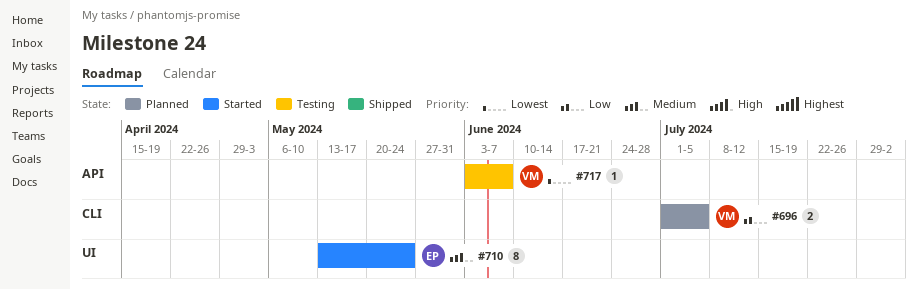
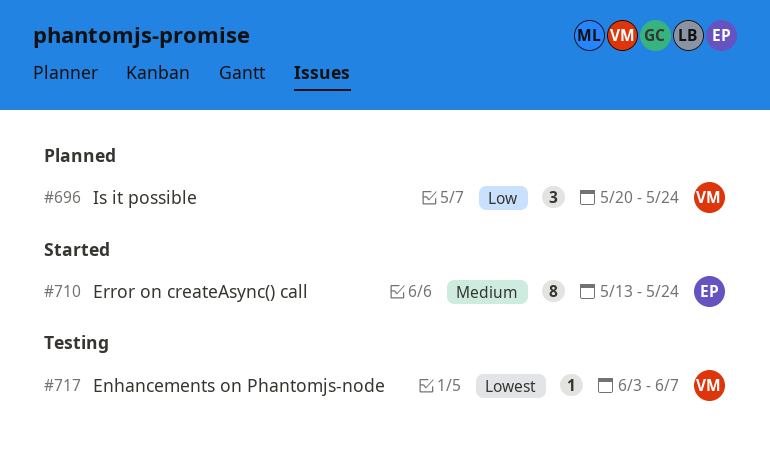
#696, estimate: 2 -> 3
#696, start: Jul 1 -> May 20
#696, due: Jul 5 -> May 24

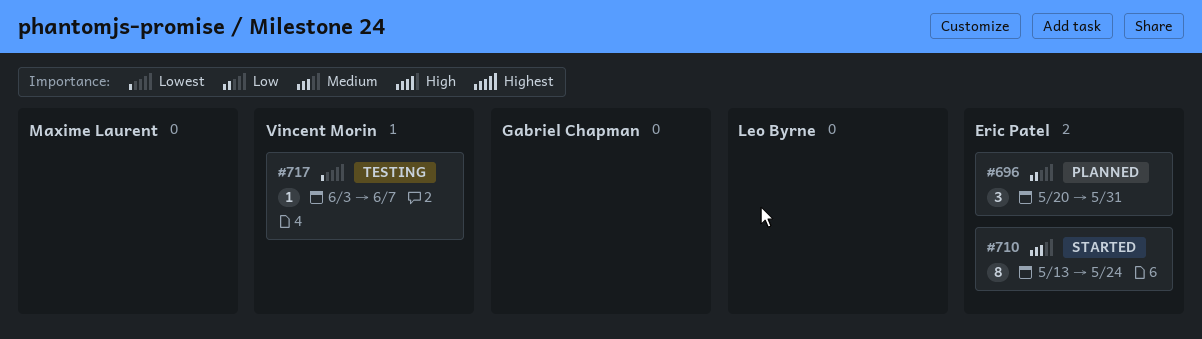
#696, owner: Vincent Morin -> Eric Patel
#696, due: May 24 -> May 31

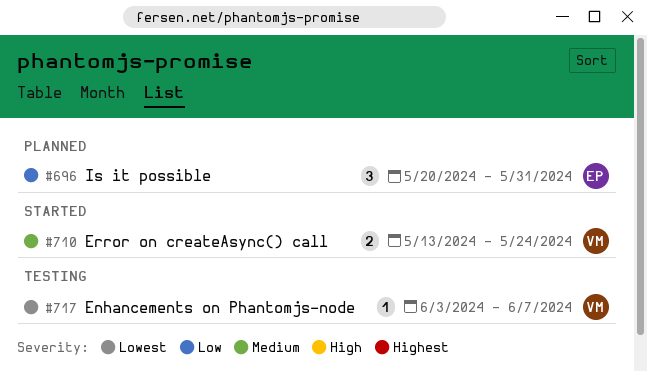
#710, owner: Eric Patel -> Vincent Morin
#710, estimate: 8 -> 2

